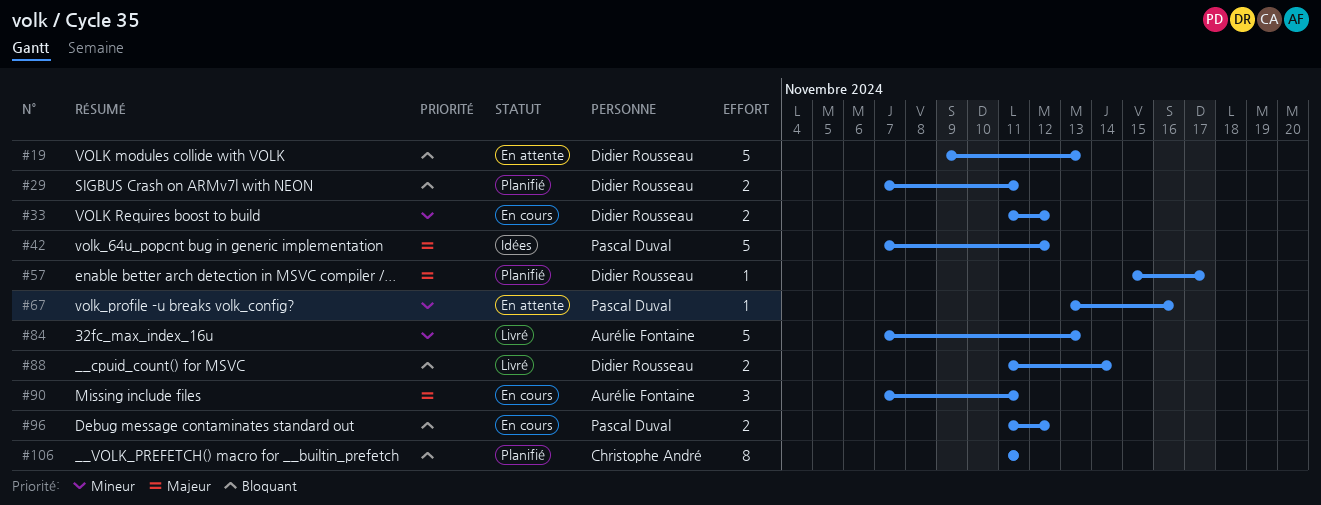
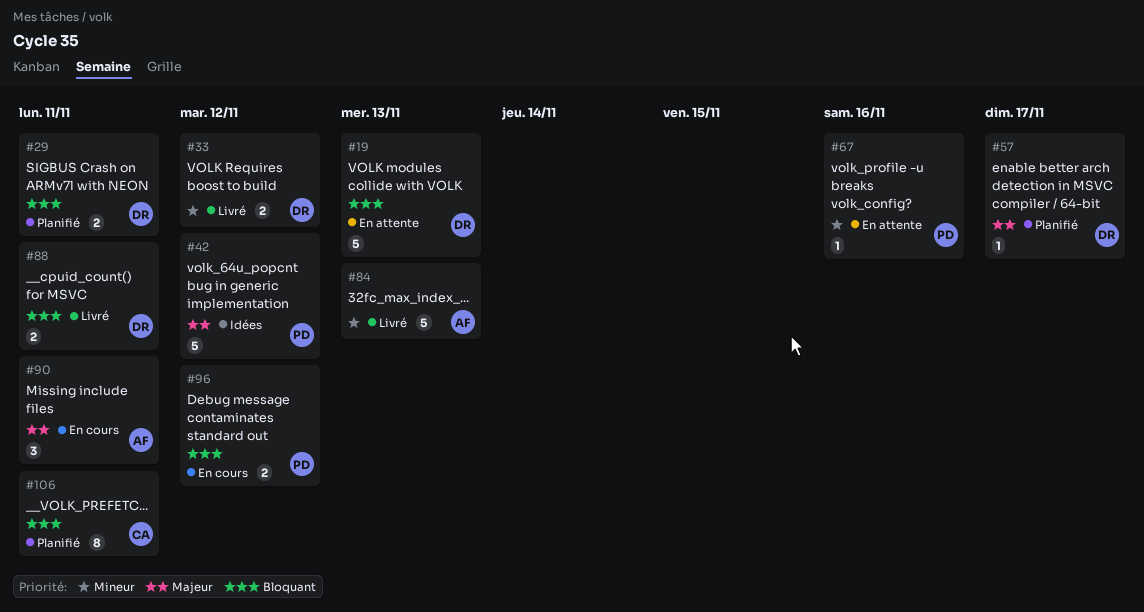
#33, status: En cours -> Livré
#88, due: Nov 14 -> Nov 11

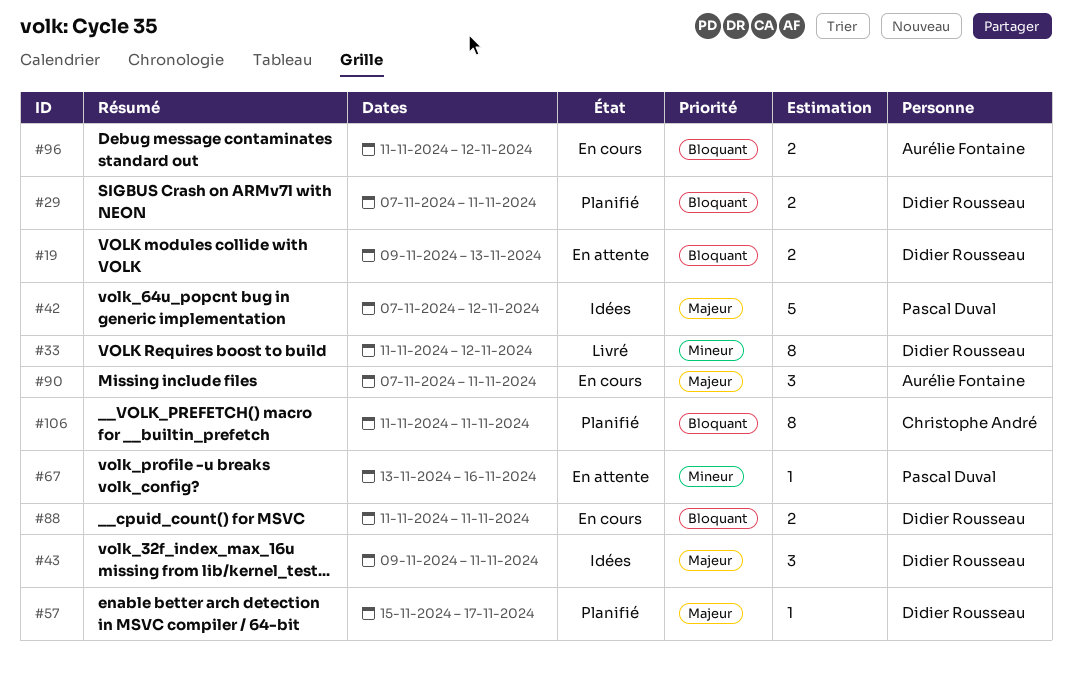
#19, estimate: 5 -> 2
#33, estimate: 2 -> 8
#43: none -> present
#84: present -> none
#88, status: Livré -> En cours
#96, owner: Pascal Duval -> Aurélie Fontaine

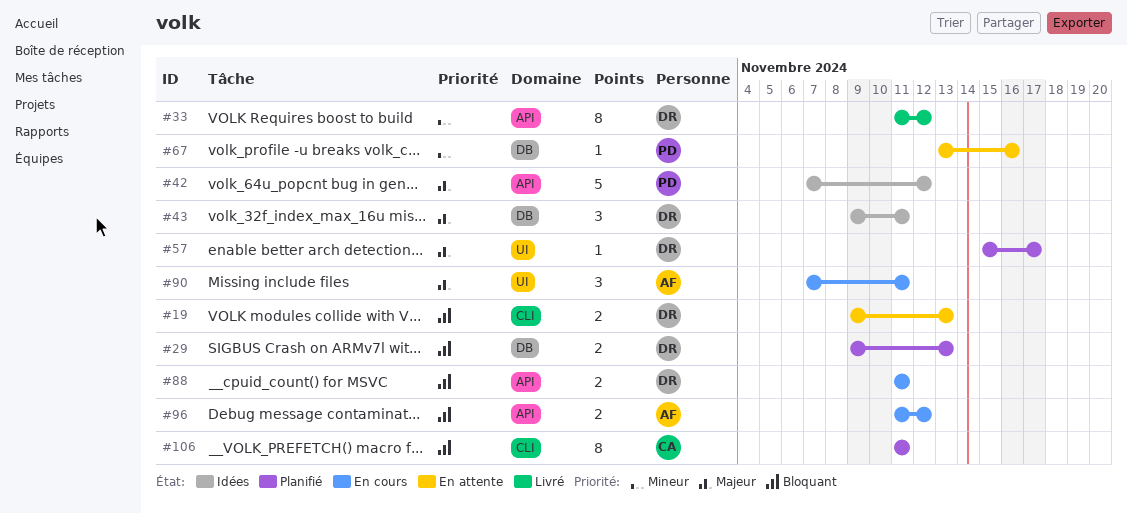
#29, start: Nov 7 -> Nov 9
#29, due: Nov 11 -> Nov 13

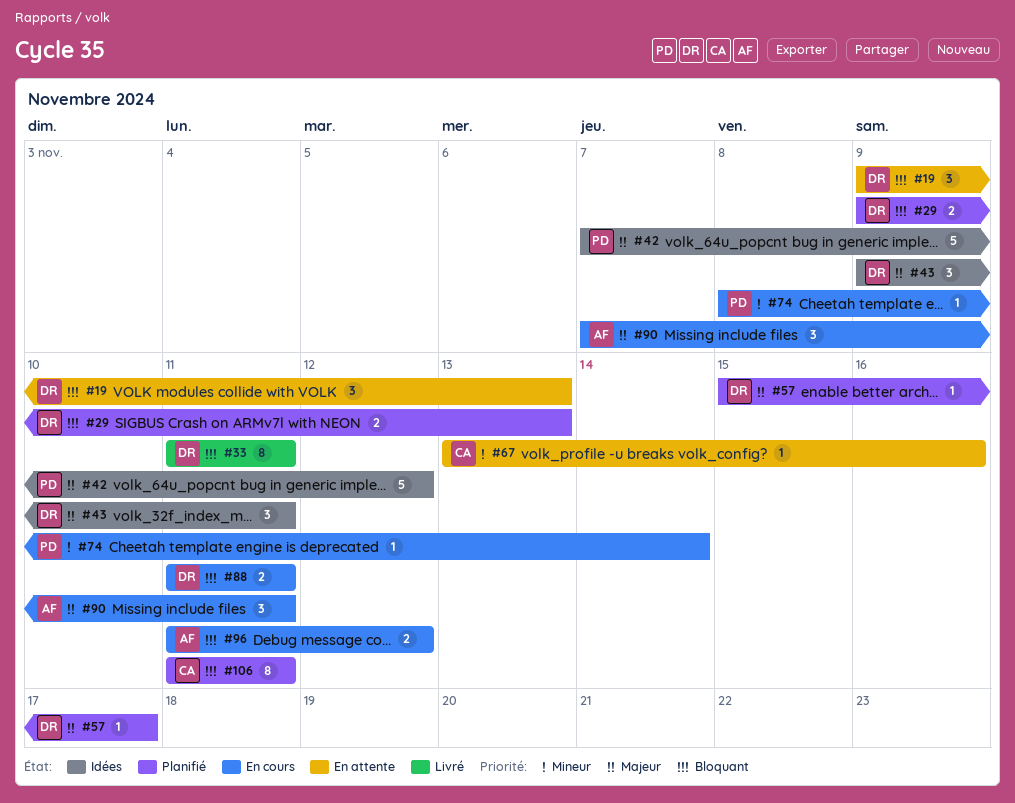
#19, estimate: 2 -> 3
#33, priority: Mineur -> Bloquant
#33, due: Nov 12 -> Nov 11
#67, owner: PD -> CA
#74: none -> present

